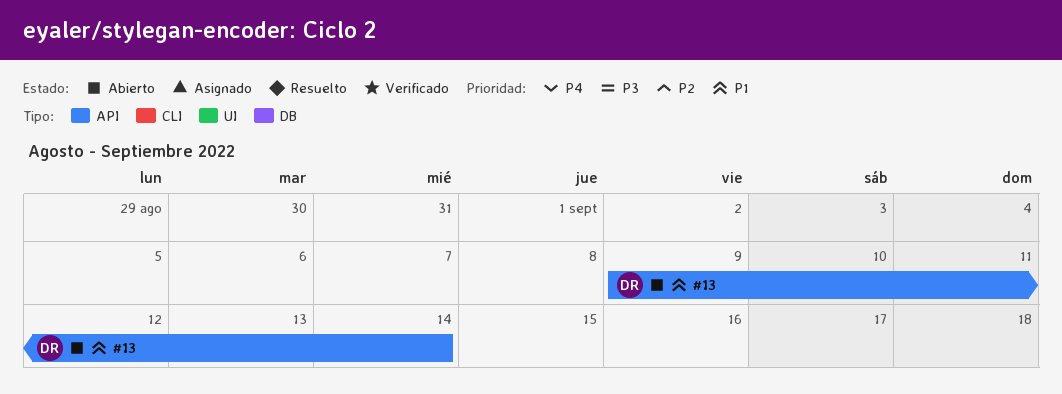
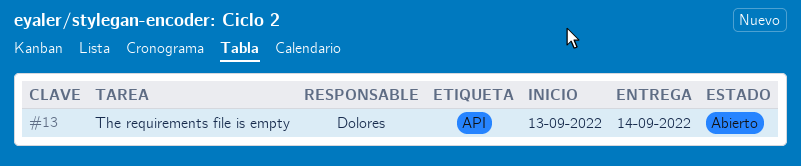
#13, start: Sep 9 -> Sep 13

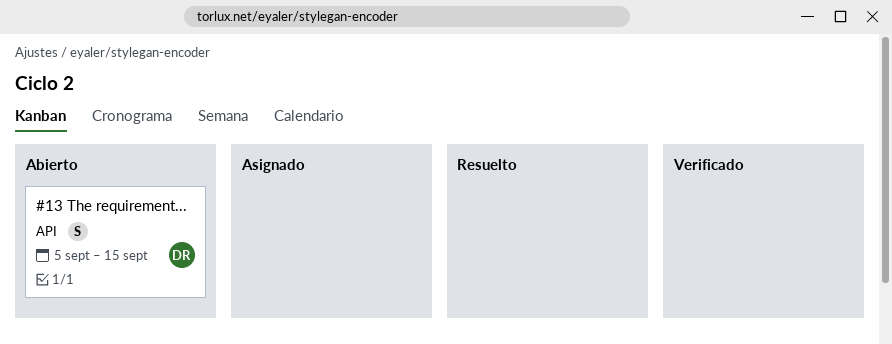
#13, start: Sep 13 -> Sep 5
#13, due: Sep 14 -> Sep 15

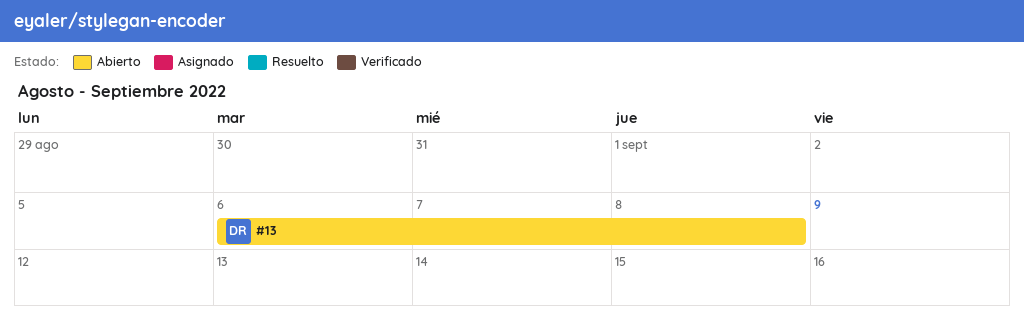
#13, start: Sep 5 -> Sep 6
#13, due: Sep 15 -> Sep 8

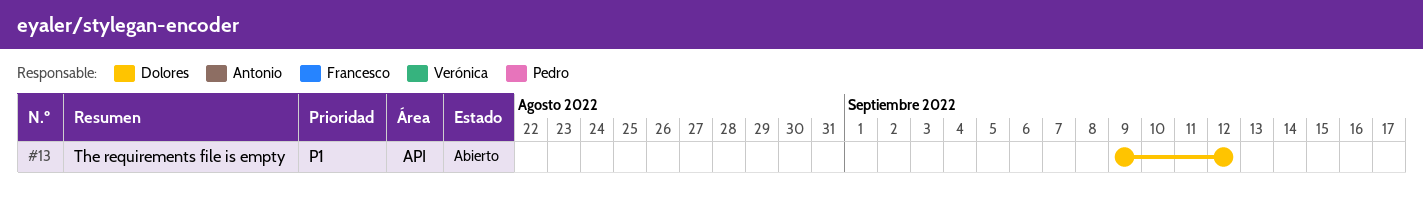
#13, start: Sep 6 -> Sep 9
#13, due: Sep 8 -> Sep 12

